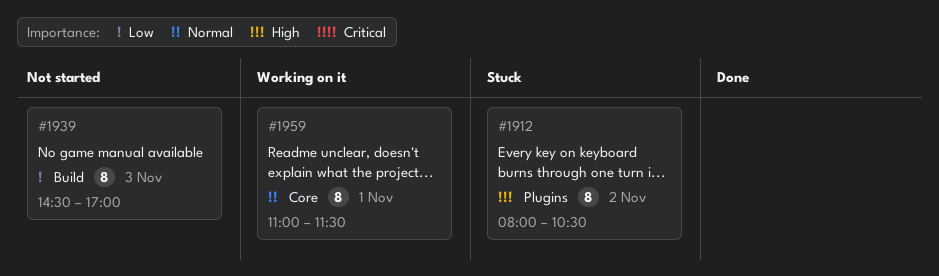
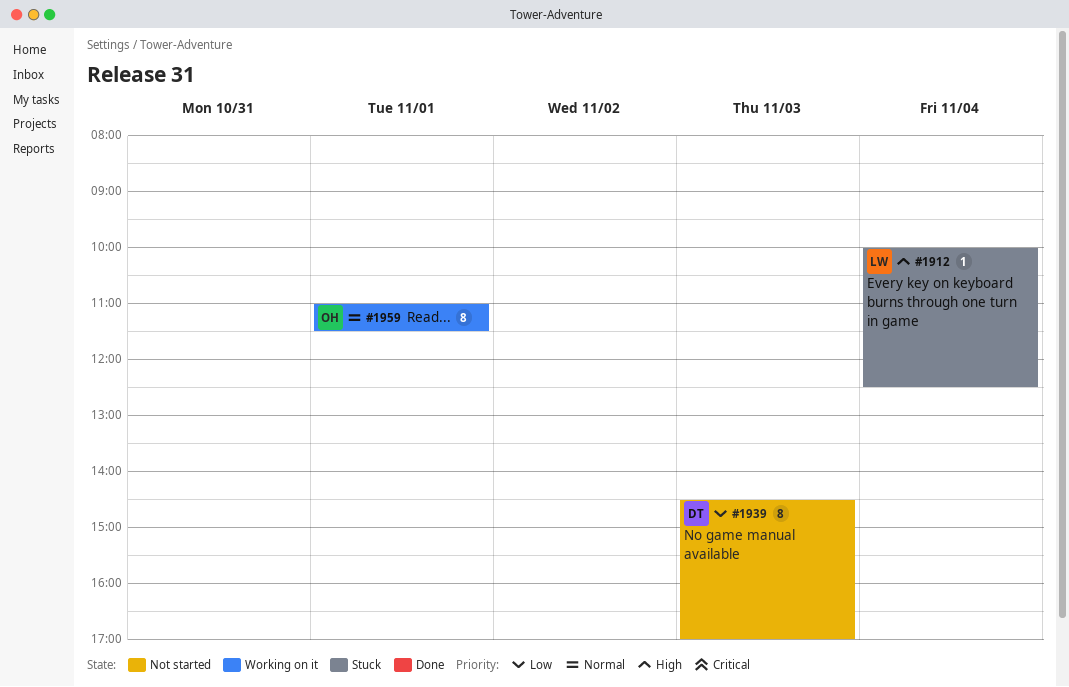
#1912, estimate: 8 -> 1
#1912, day: Nov 2 -> Nov 4
#1912, begins: 08:00 -> 10:00
#1912, ends: 10:30 -> 12:30

